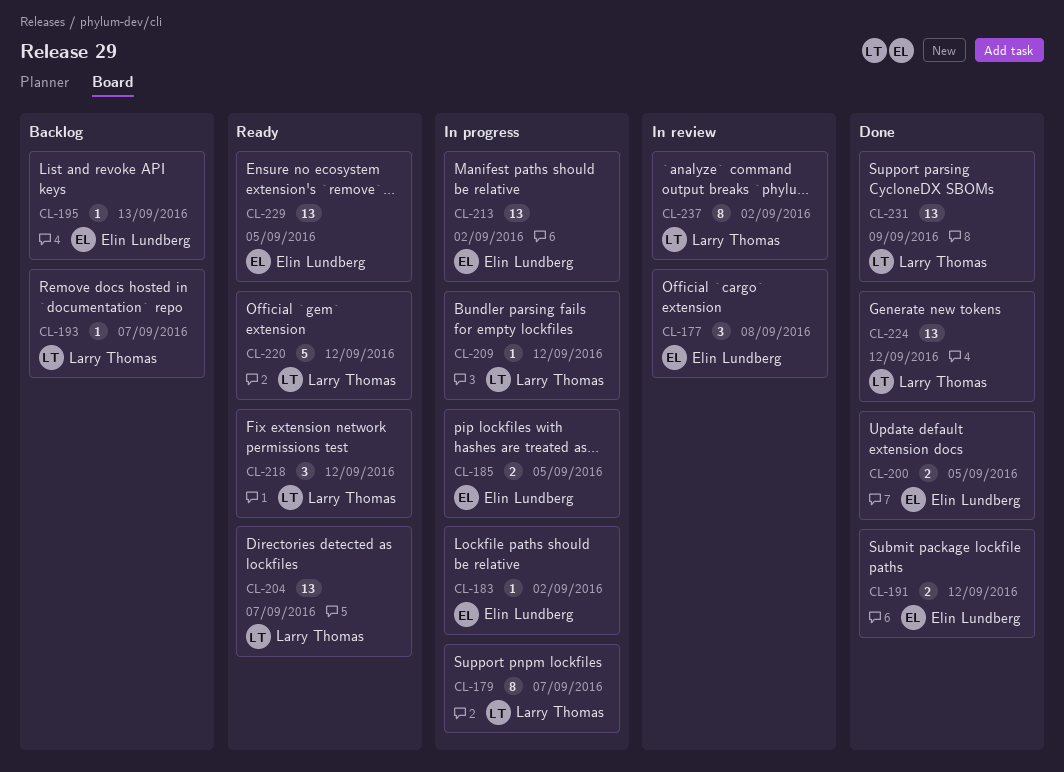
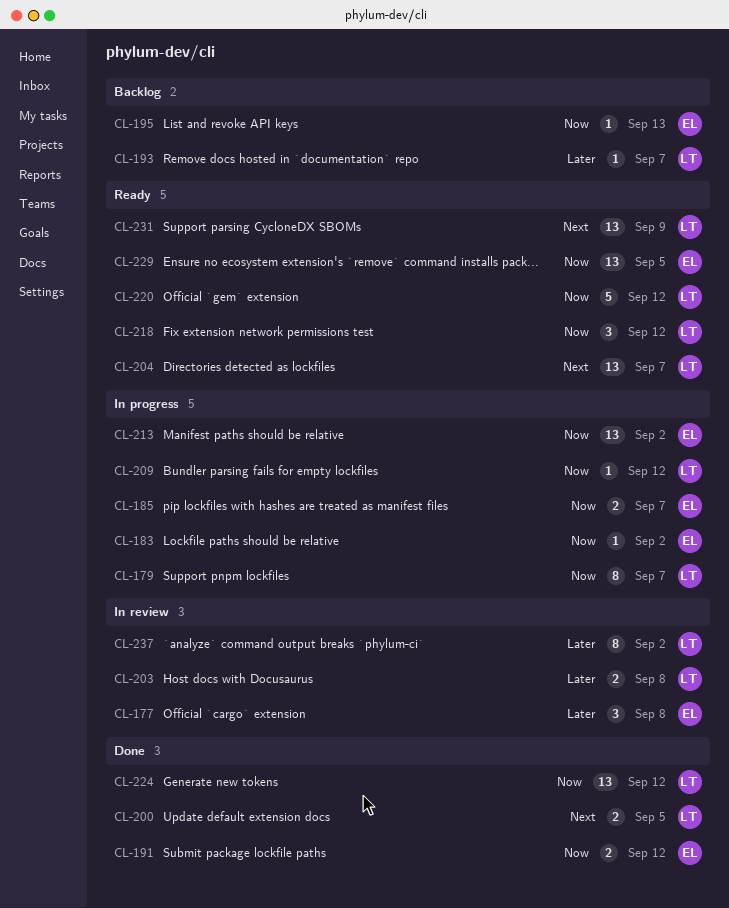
CL-185, due: Sep 5 -> Sep 7
CL-200, owner: Elin Lundberg -> Larry Thomas
CL-203: none -> present
CL-231, status: Done -> Ready

